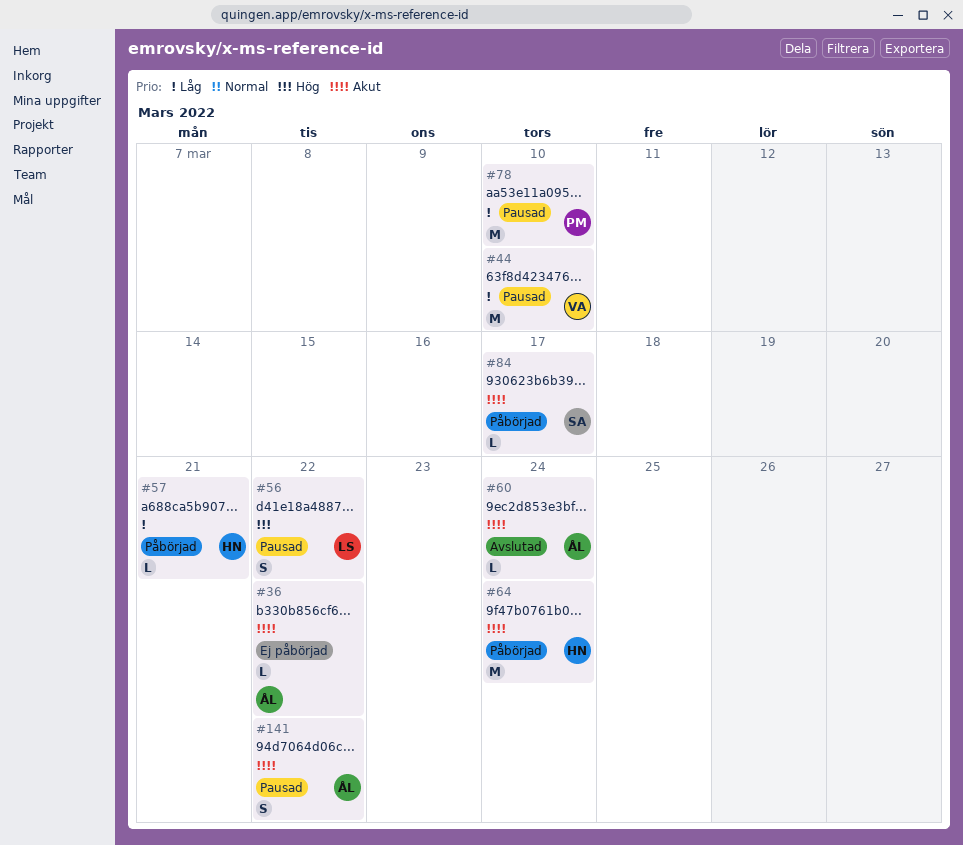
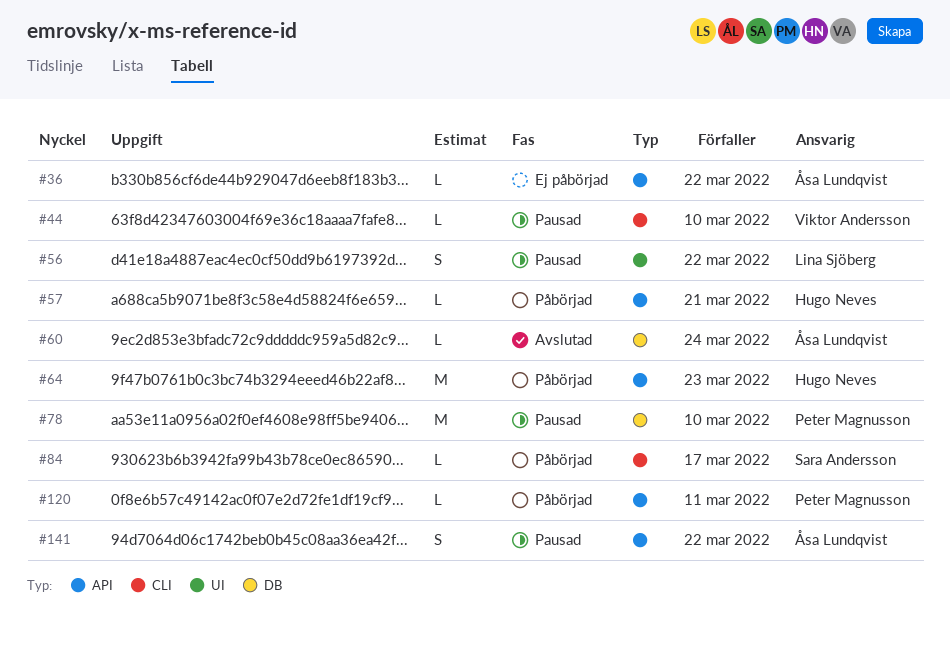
#44, estimate: M -> L
#64, due: Mar 24 -> Mar 23
#120: none -> present

